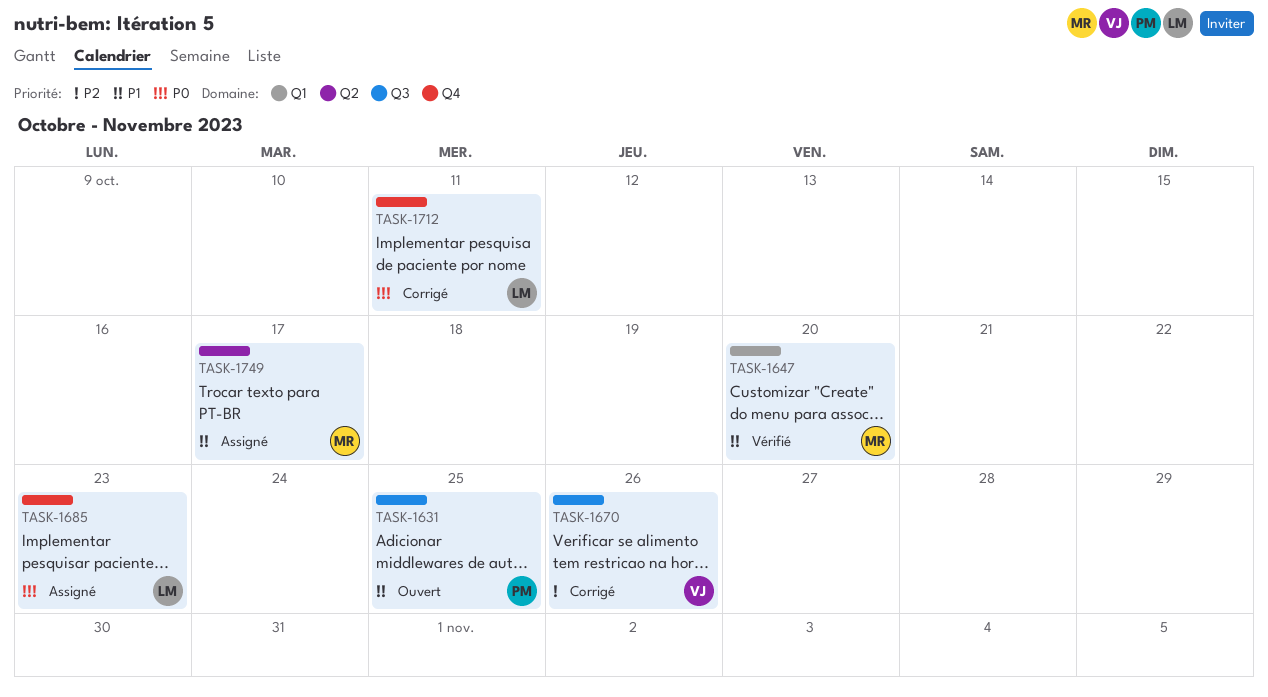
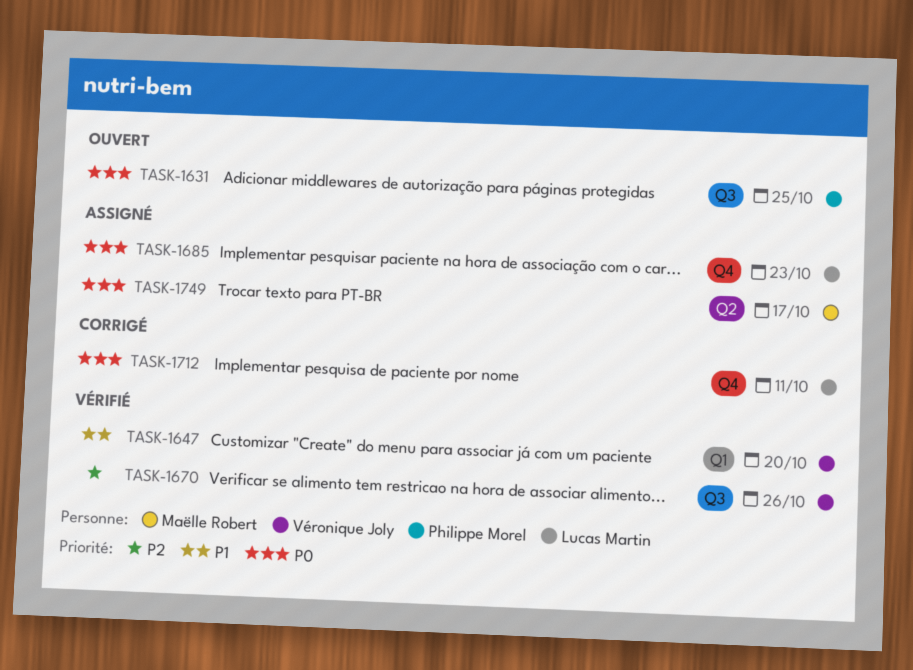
TASK-1631, priority: P1 -> P0
TASK-1647, owner: Maëlle Robert -> Véronique Joly
TASK-1670, status: Corrigé -> Vérifié
TASK-1749, priority: P1 -> P0

